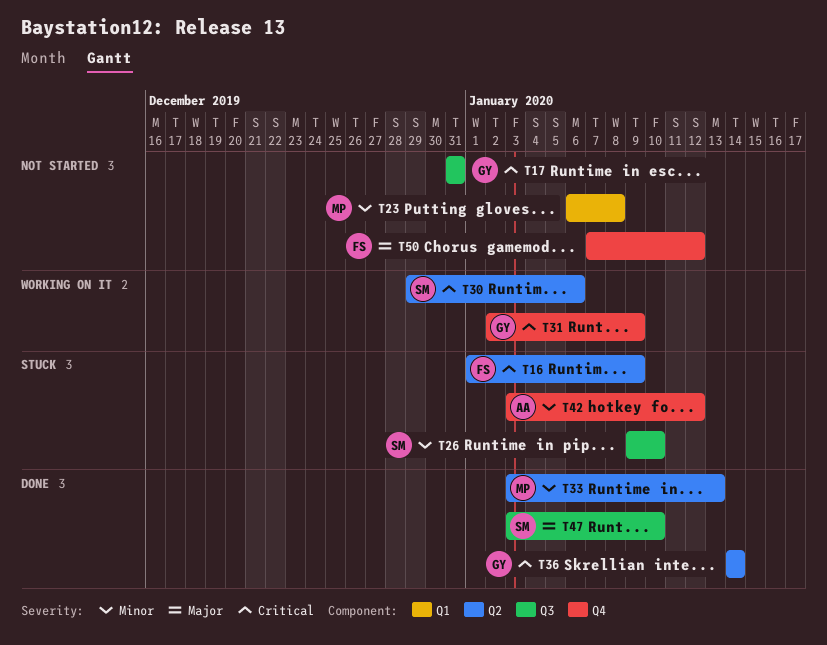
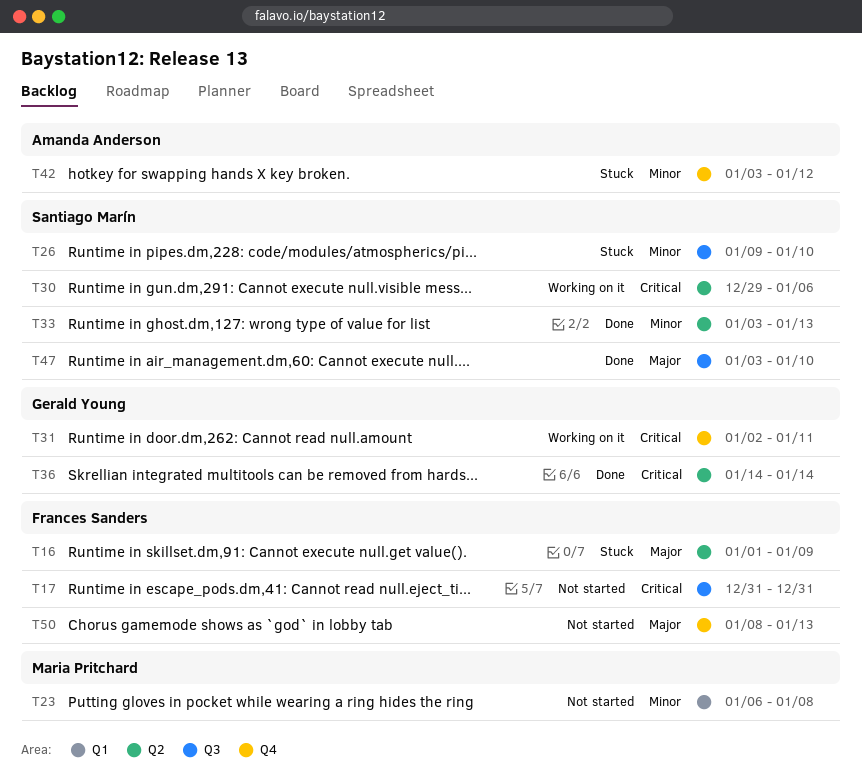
T16, priority: Critical -> Major
T17, owner: Gerald Young -> Frances Sanders
T31, due: Jan 9 -> Jan 11
T33, owner: Maria Pritchard -> Santiago Marín
T50, start: Jan 7 -> Jan 8
T50, due: Jan 12 -> Jan 13

